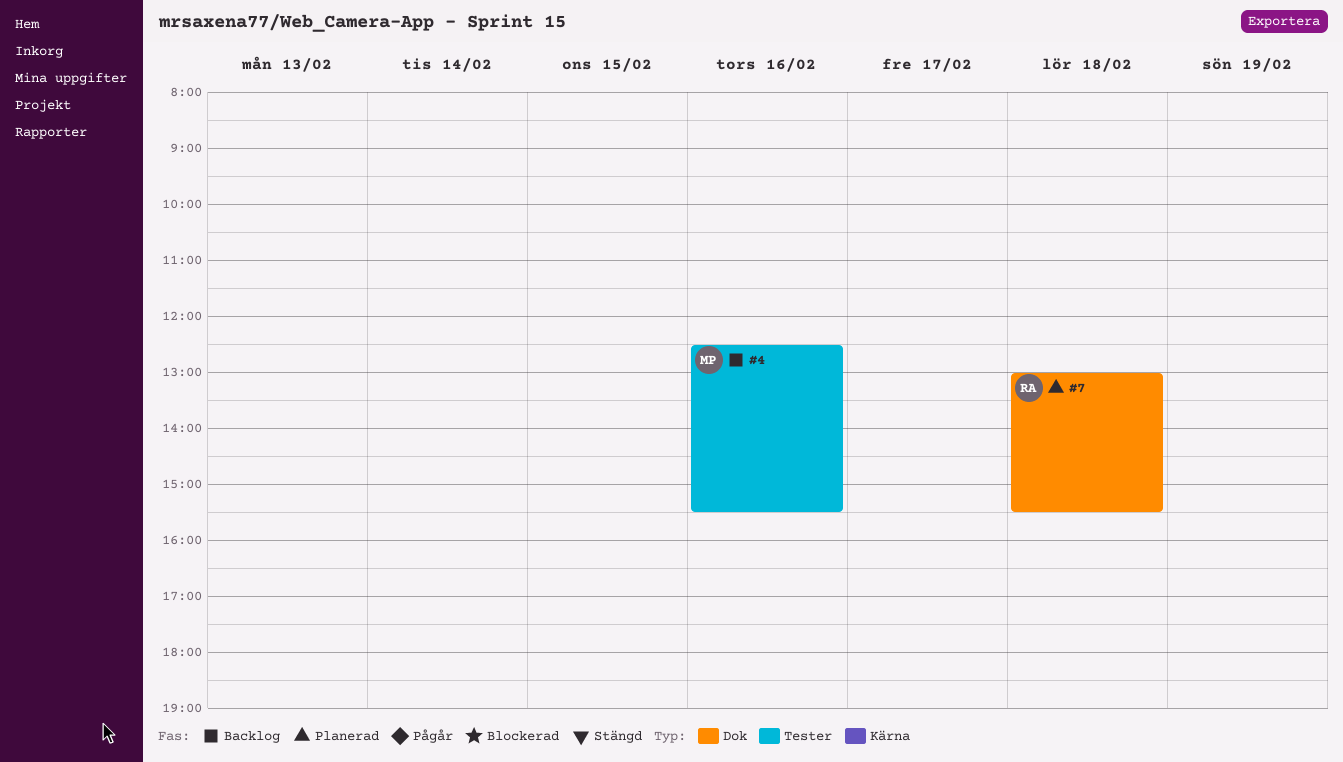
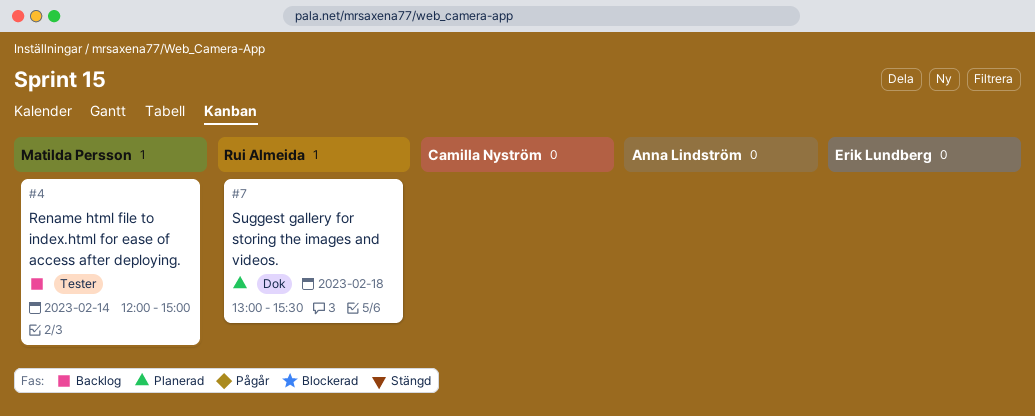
#4, day: Feb 16 -> Feb 14
#4, begins: 12:30 -> 12:00
#4, ends: 15:30 -> 15:00

